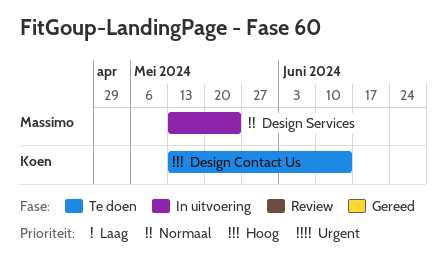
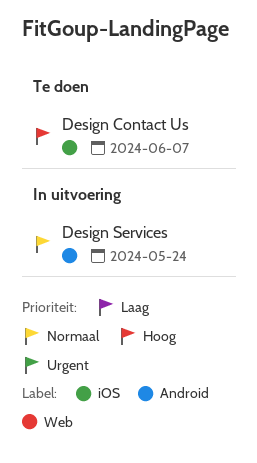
Design Contact Us, due: Jun 14 -> Jun 7

